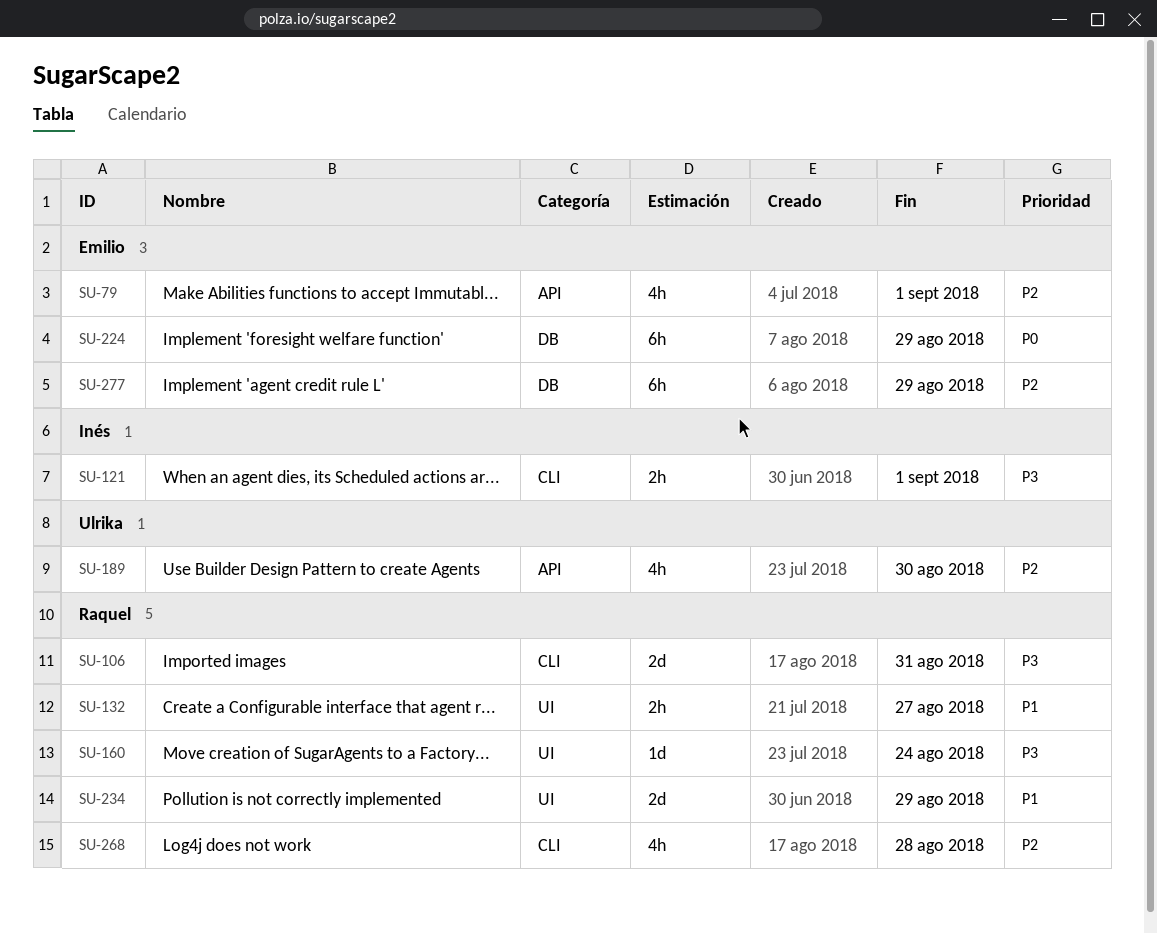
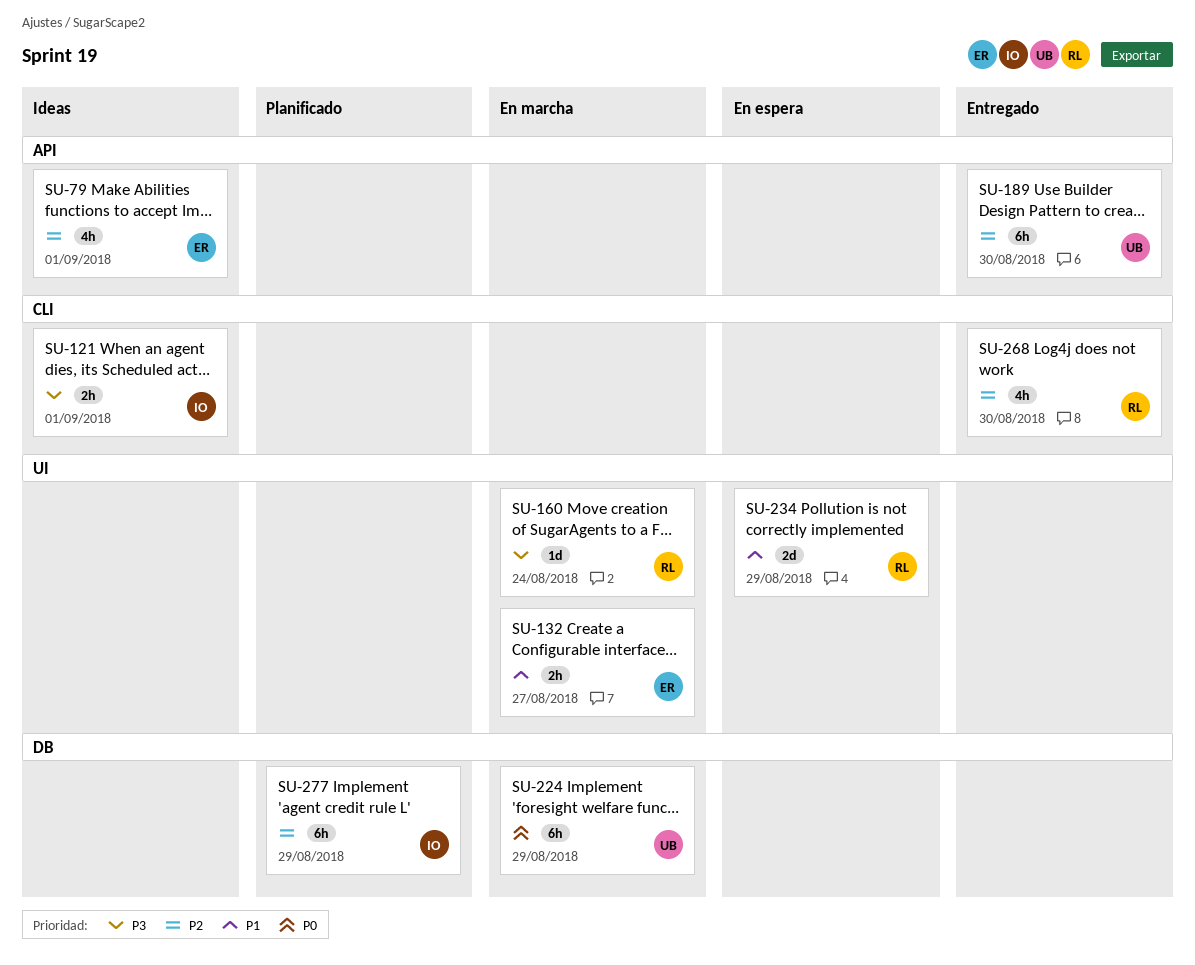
SU-106: present -> none
SU-132, owner: Raquel -> Emilio
SU-189, estimate: 4h -> 6h
SU-224, owner: Emilio -> Ulrika
SU-268, due: Aug 28 -> Aug 30
SU-277, owner: Emilio -> Inés

